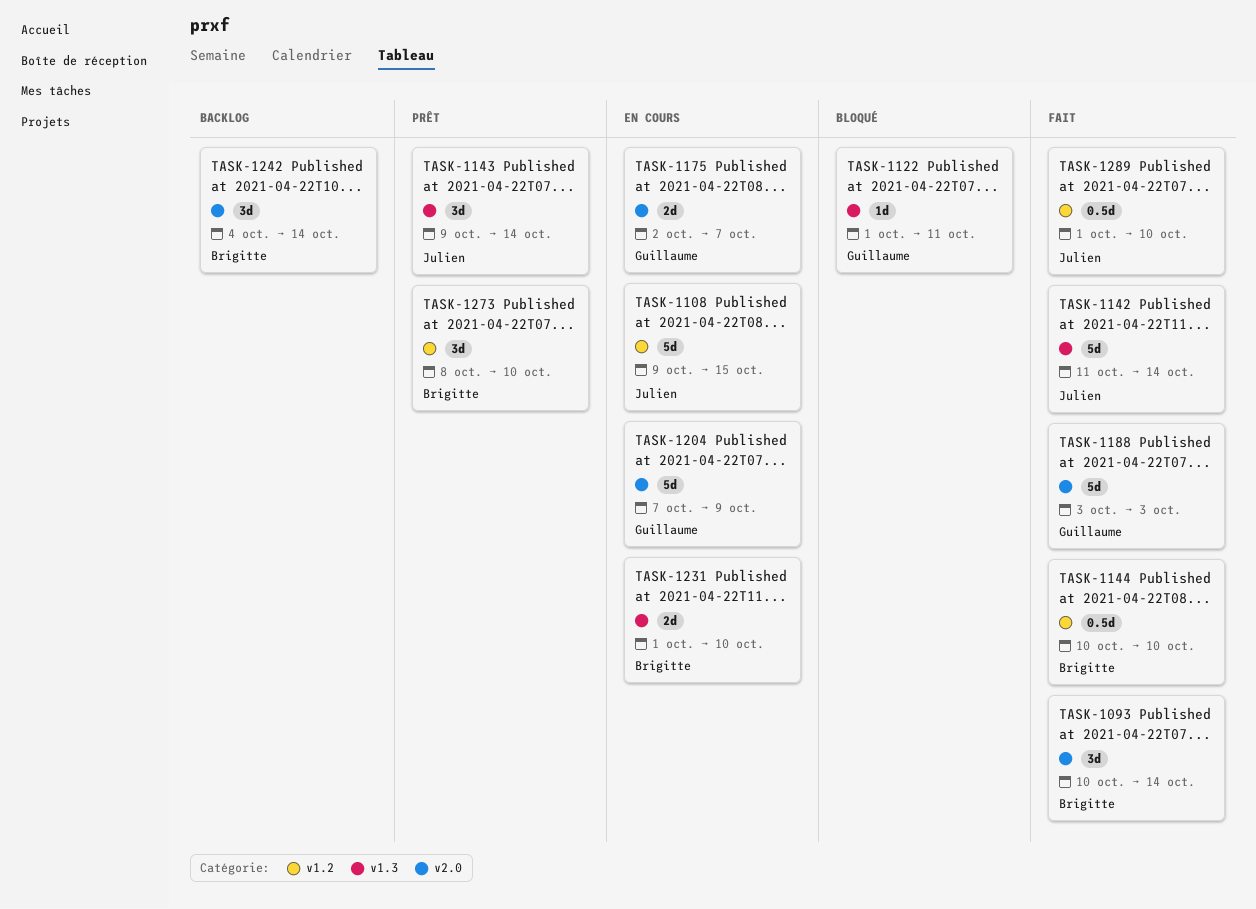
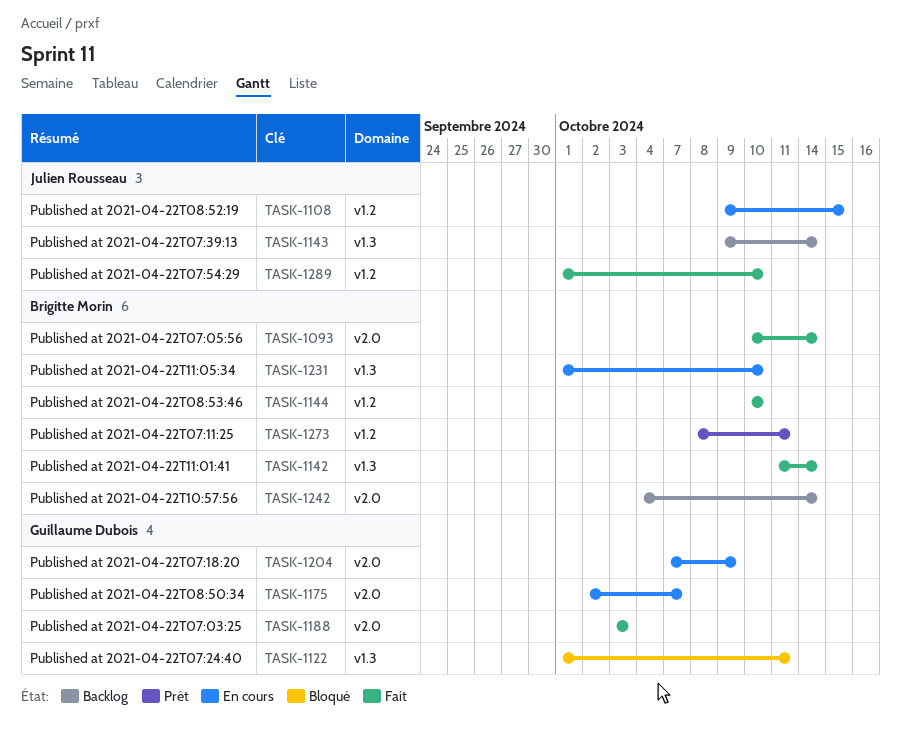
TASK-1142, owner: Julien Rousseau -> Brigitte Morin
TASK-1143, status: Prêt -> Backlog
TASK-1273, due: Oct 10 -> Oct 11

